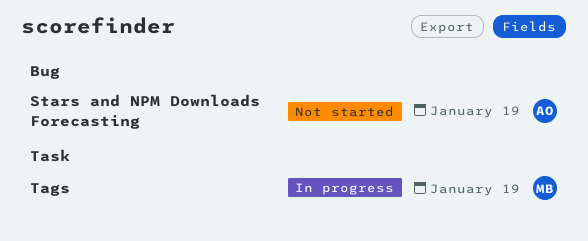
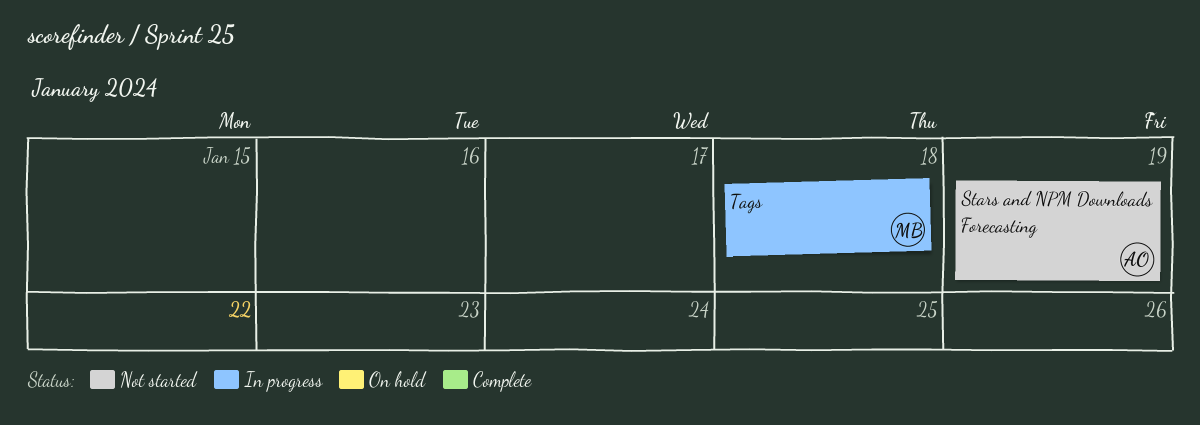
Tags, due: Jan 19 -> Jan 18

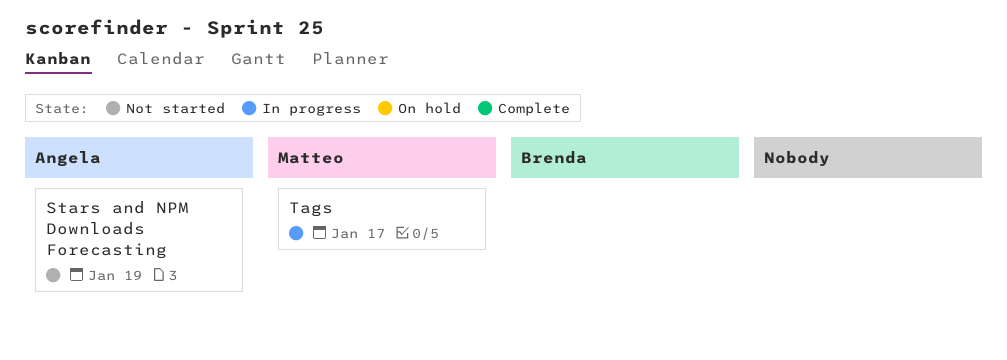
Tags, due: Jan 18 -> Jan 17

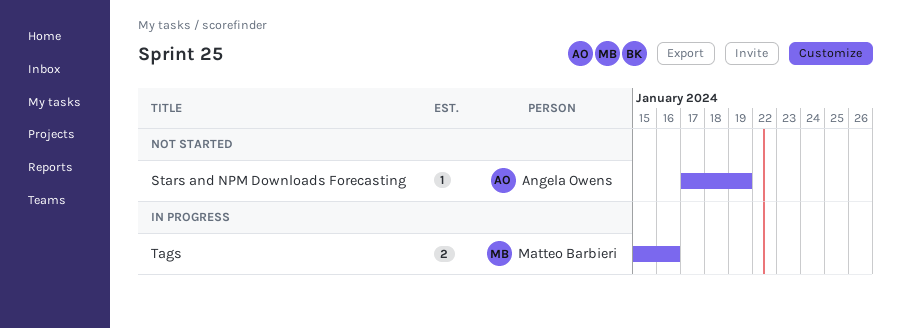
Tags, due: Jan 17 -> Jan 16

